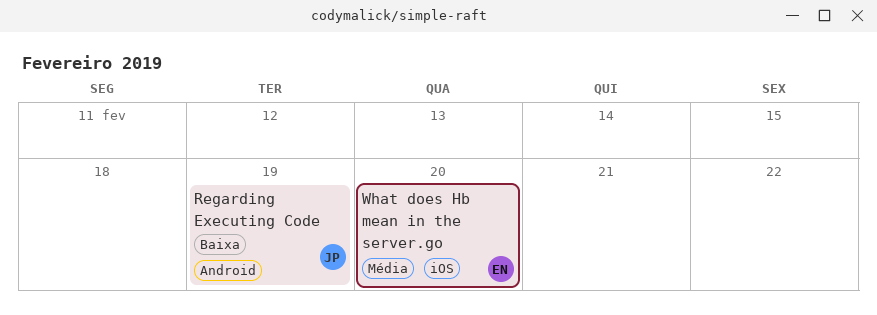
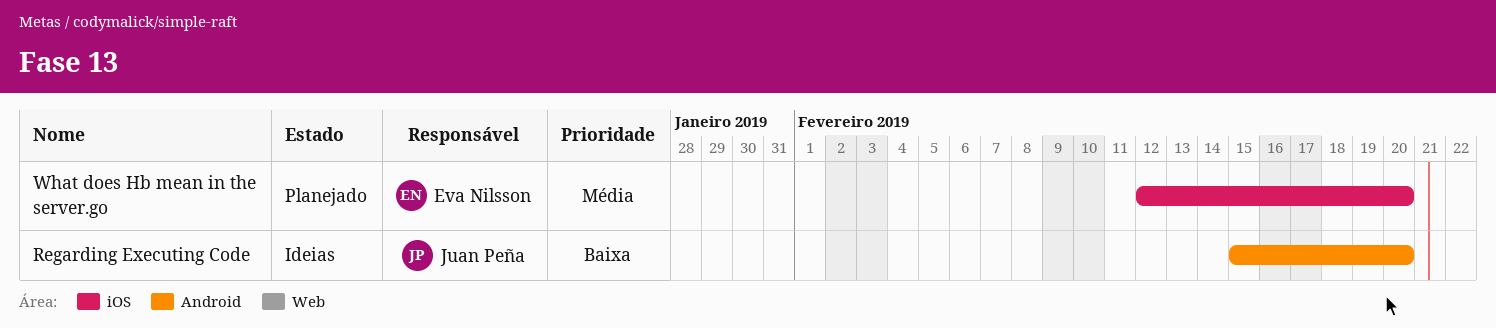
Regarding Executing Code, due: Feb 19 -> Feb 20

